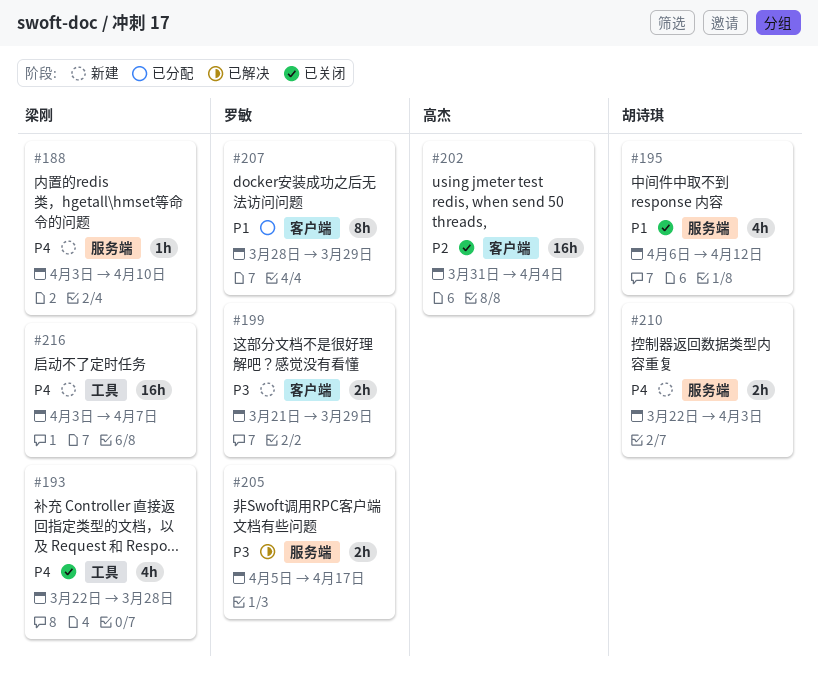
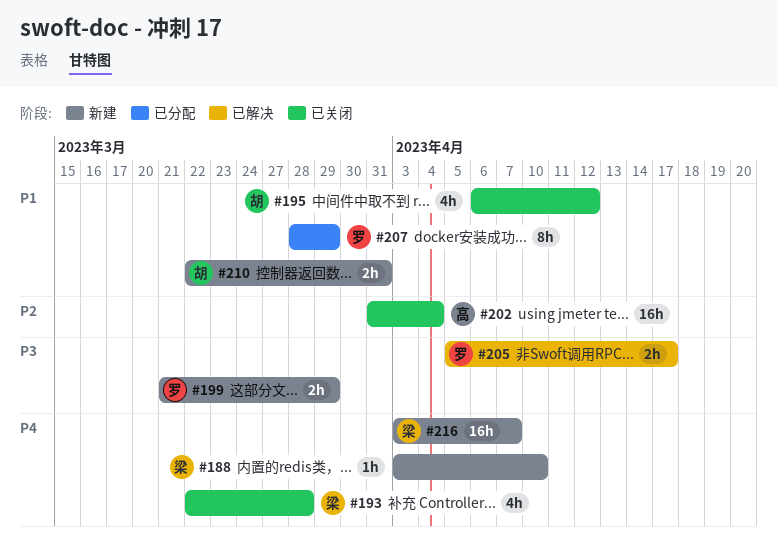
#210, priority: P4 -> P1
#210, due: Apr 3 -> Mar 31

